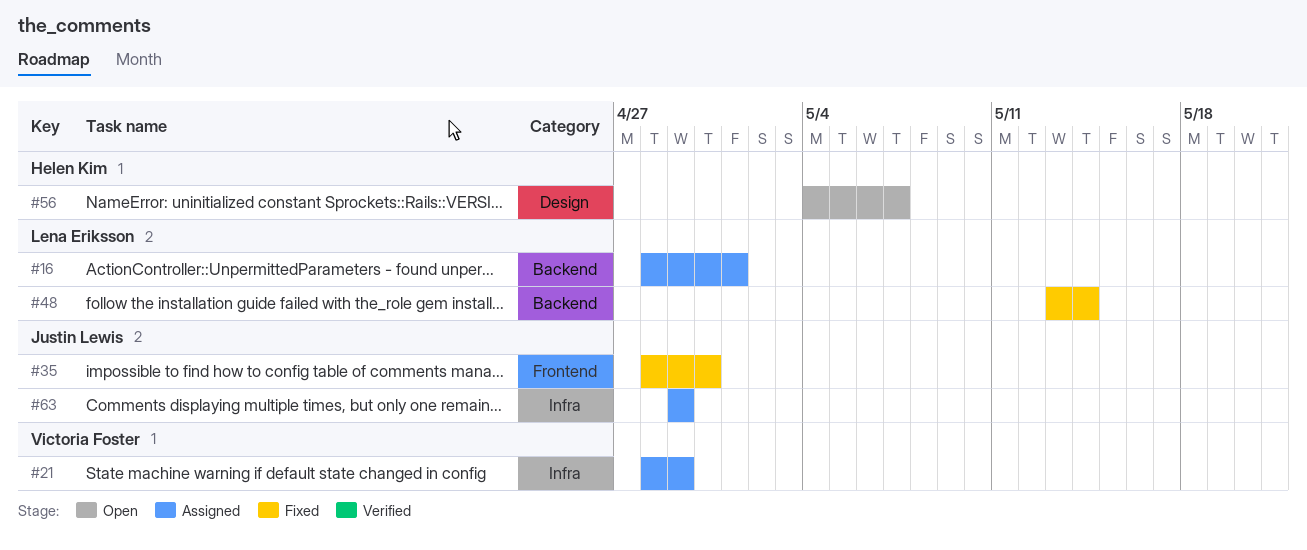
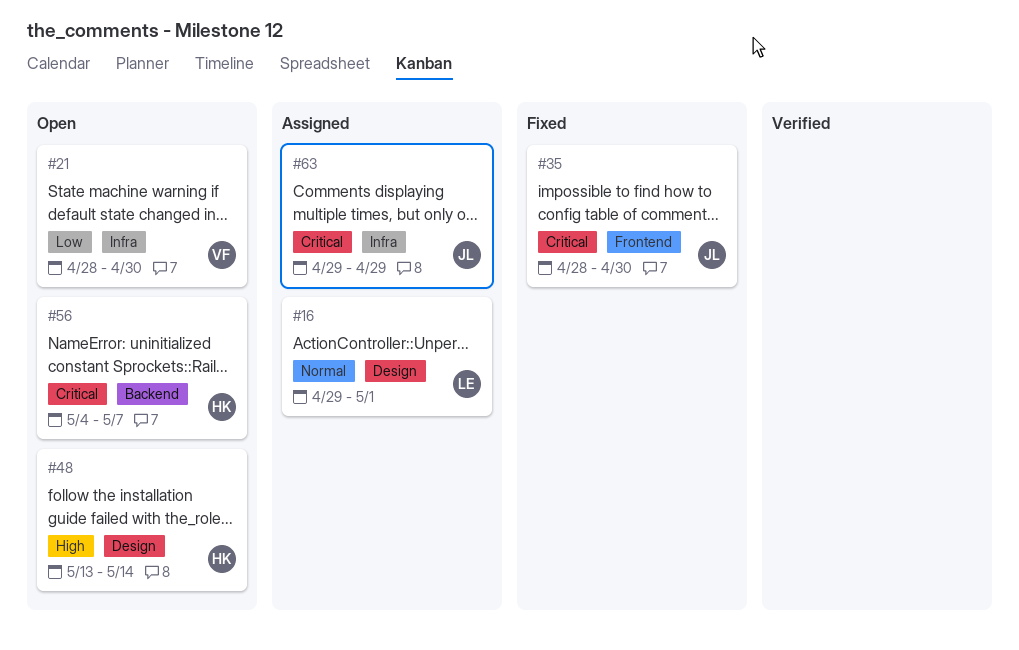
#16, label: Backend -> Design
#16, start: Apr 28 -> Apr 29
#21, status: Assigned -> Open
#21, due: Apr 29 -> Apr 30
#48, status: Fixed -> Open
#48, owner: Lena Eriksson -> Helen Kim
#48, label: Backend -> Design
#56, label: Design -> Backend

